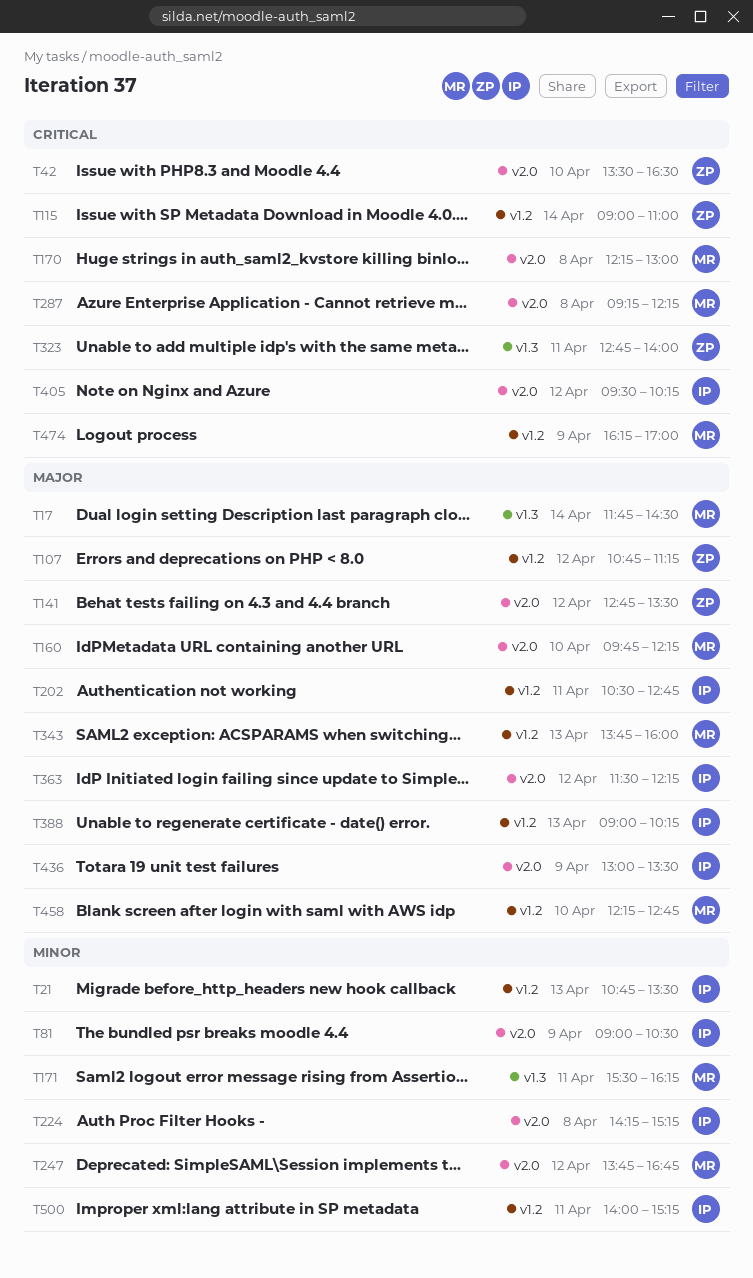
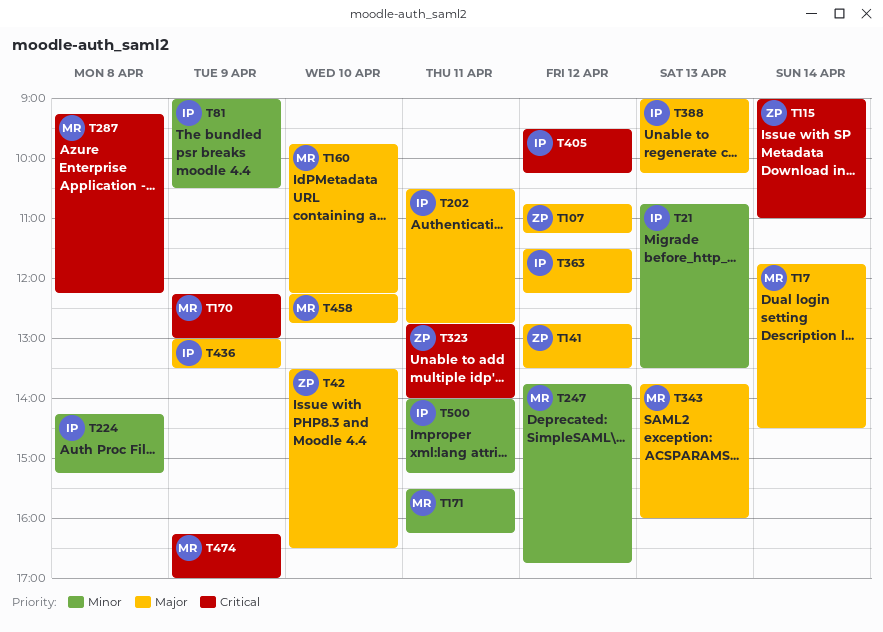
T42, priority: Critical -> Major
T170, day: Apr 8 -> Apr 9

